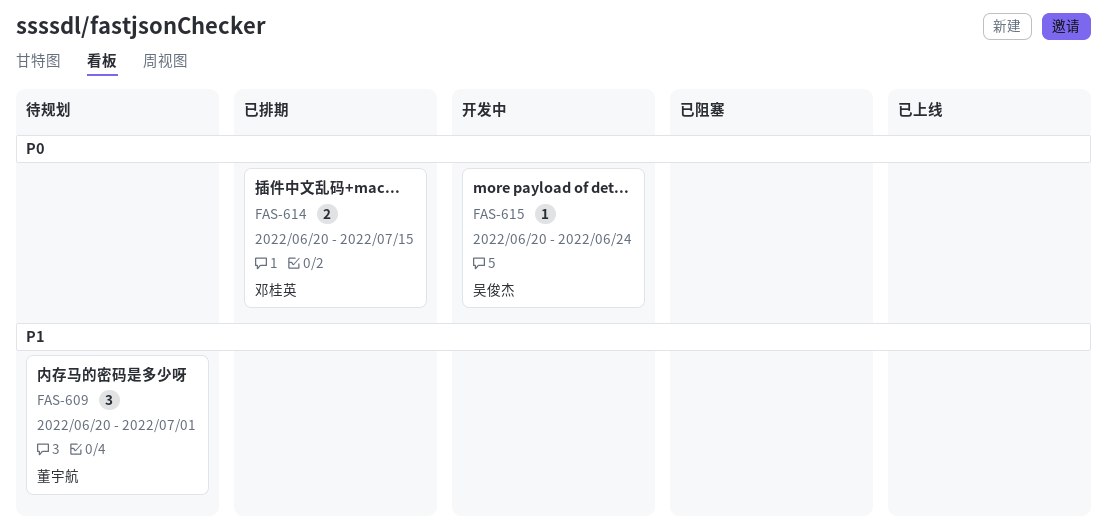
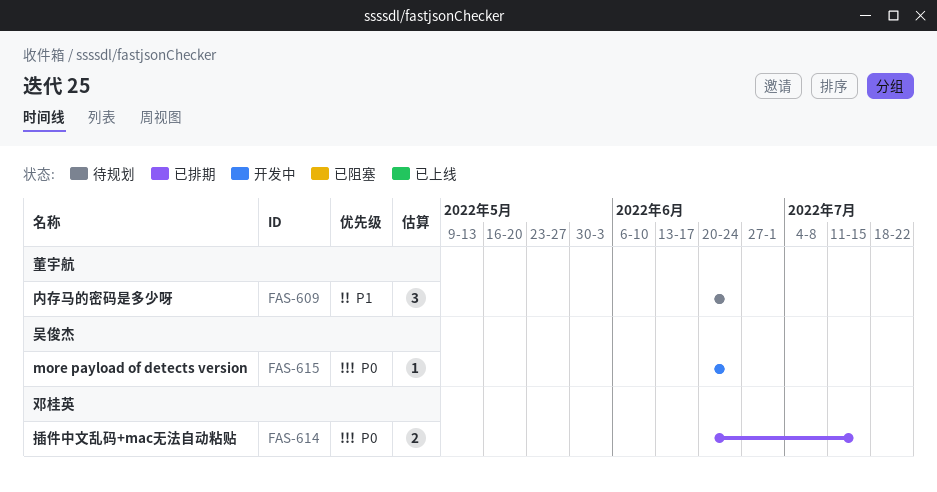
FAS-609, due: Jul 1 -> Jun 24

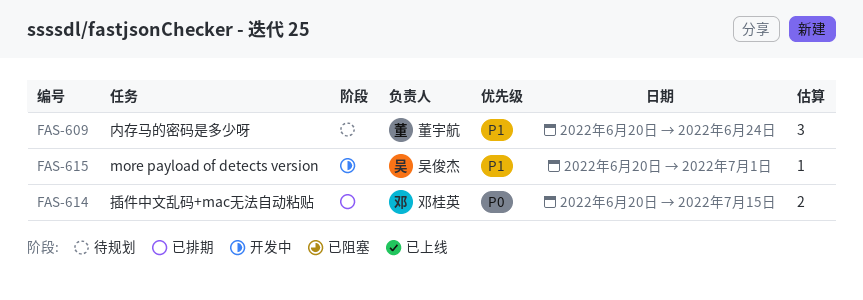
FAS-615, priority: P0 -> P1
FAS-615, due: Jun 24 -> Jul 1

